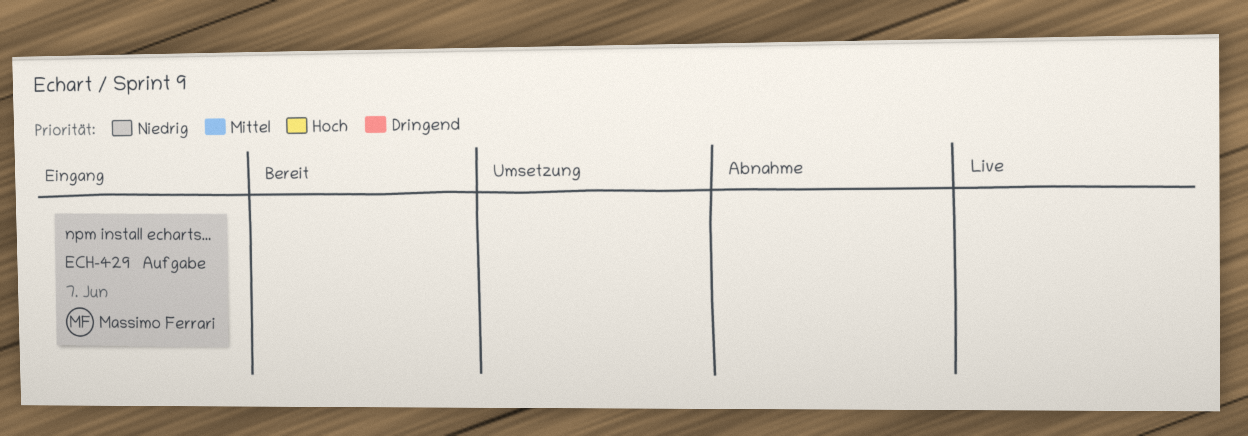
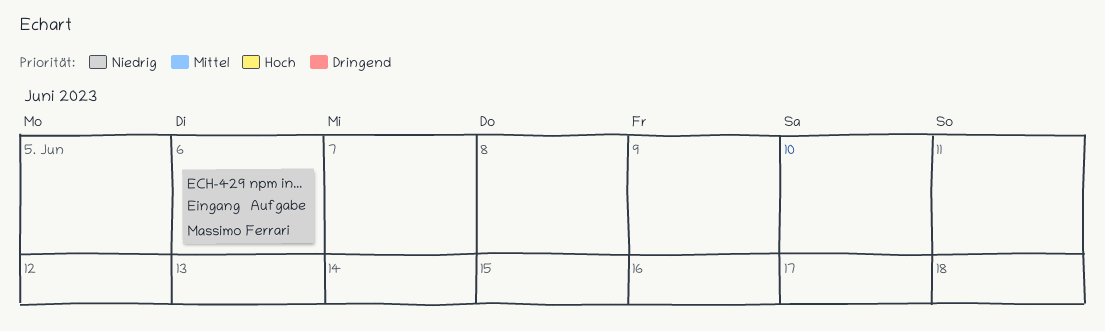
ECH-429, due: Jun 7 -> Jun 6

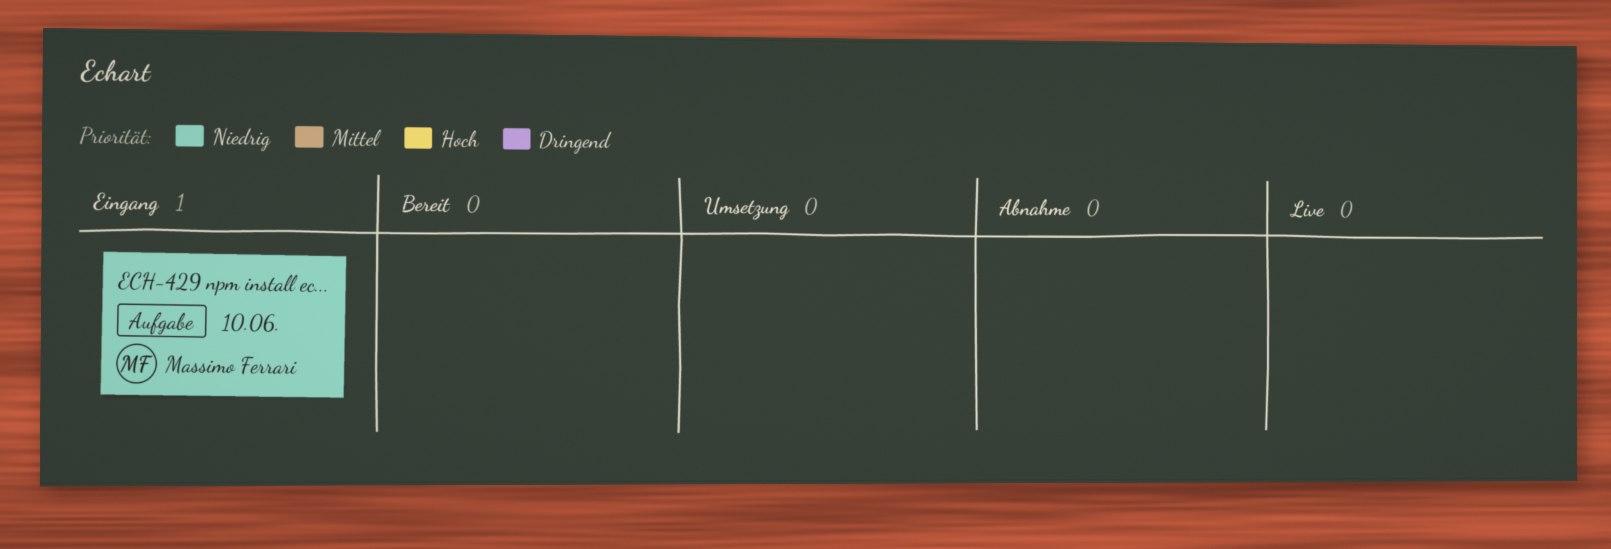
ECH-429, due: Jun 6 -> Jun 10

